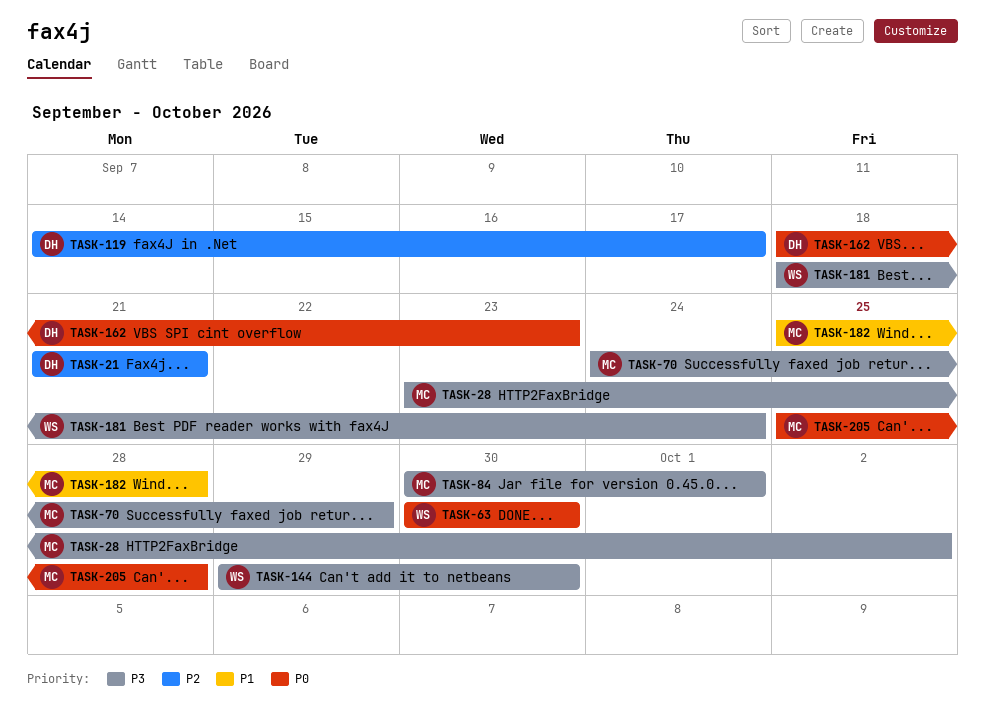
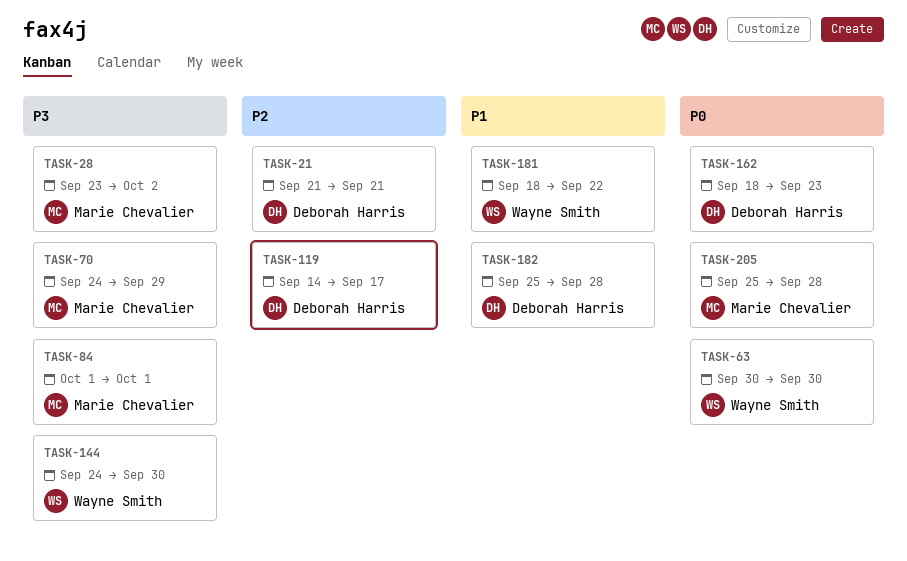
TASK-84, start: Sep 30 -> Oct 1
TASK-144, start: Sep 29 -> Sep 24
TASK-181, priority: P3 -> P1
TASK-181, due: Sep 24 -> Sep 22
TASK-182, owner: Marie Chevalier -> Deborah Harris

